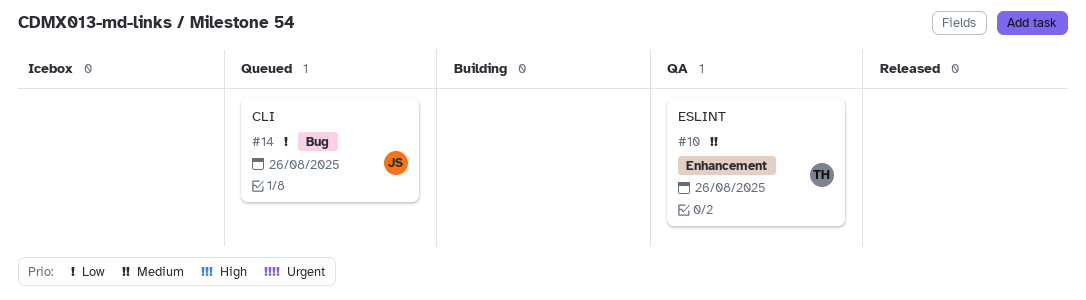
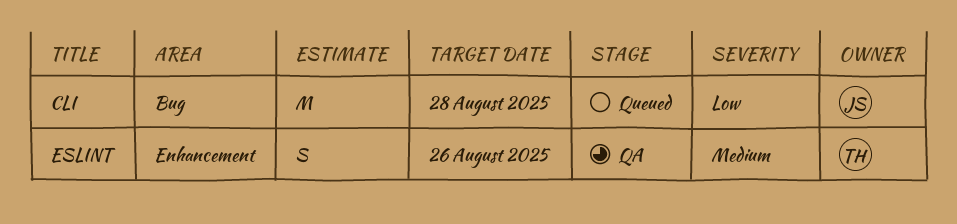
CLI, due: Aug 26 -> Aug 28

